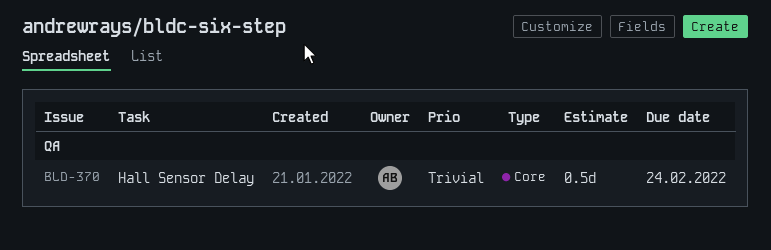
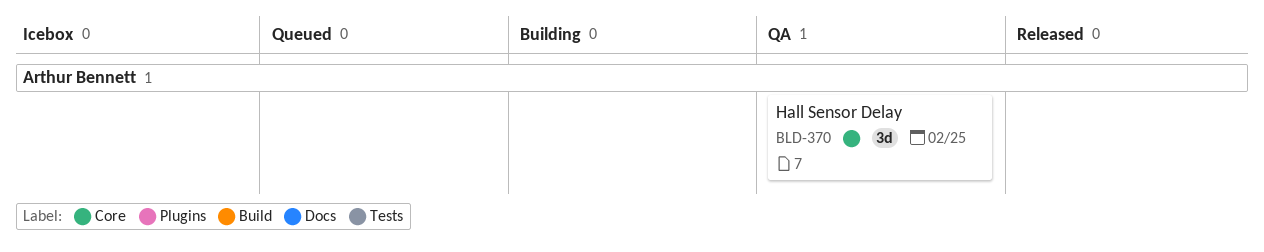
BLD-370, estimate: 0.5d -> 3d
BLD-370, due: Feb 24 -> Feb 25

